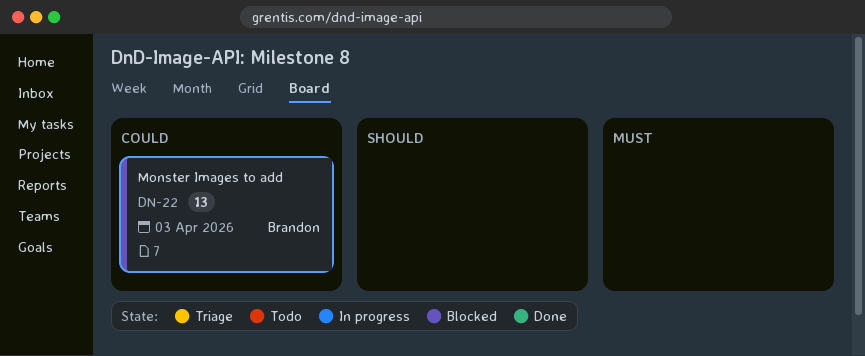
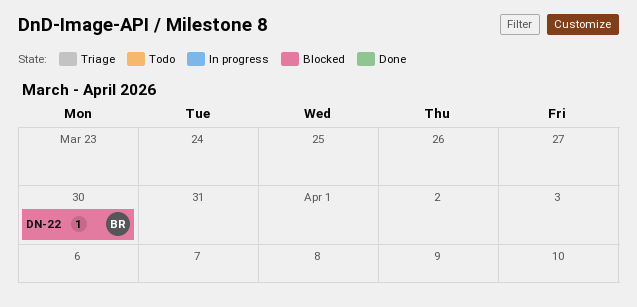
DN-22, estimate: 13 -> 1
DN-22, due: Apr 3 -> Mar 30

